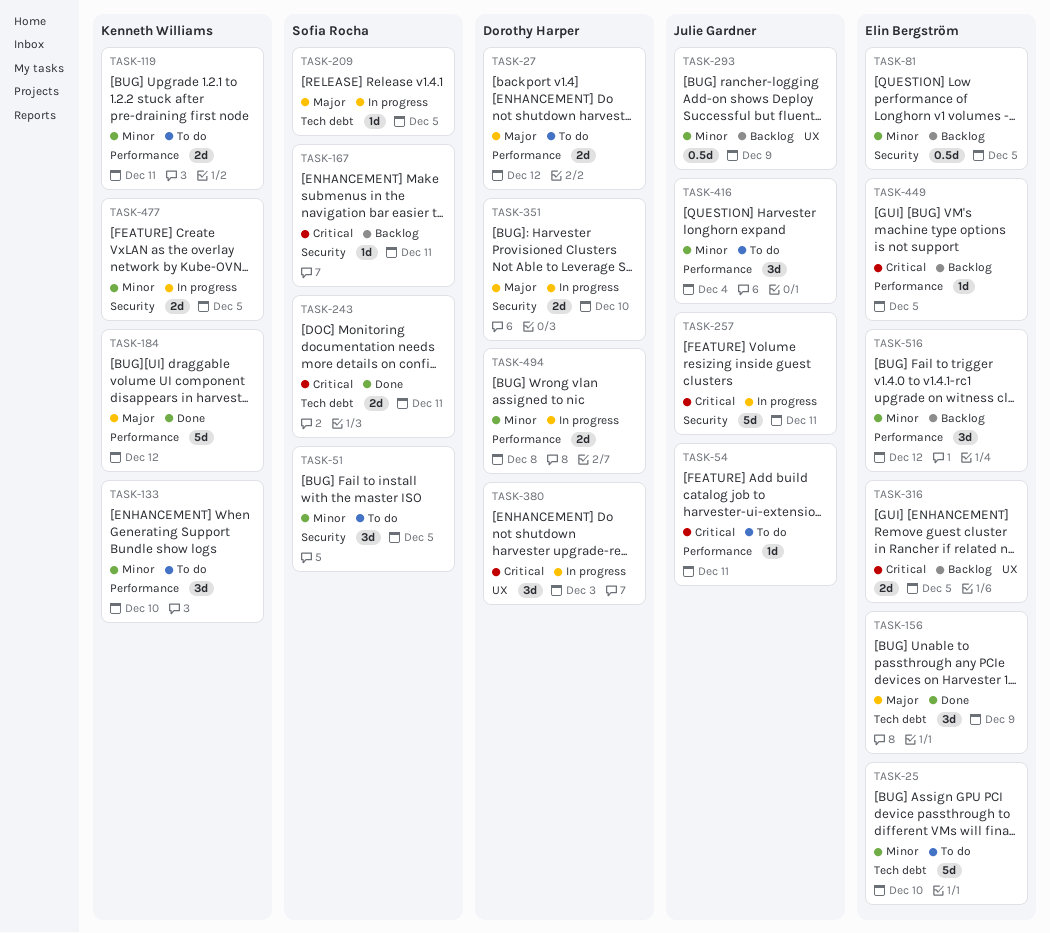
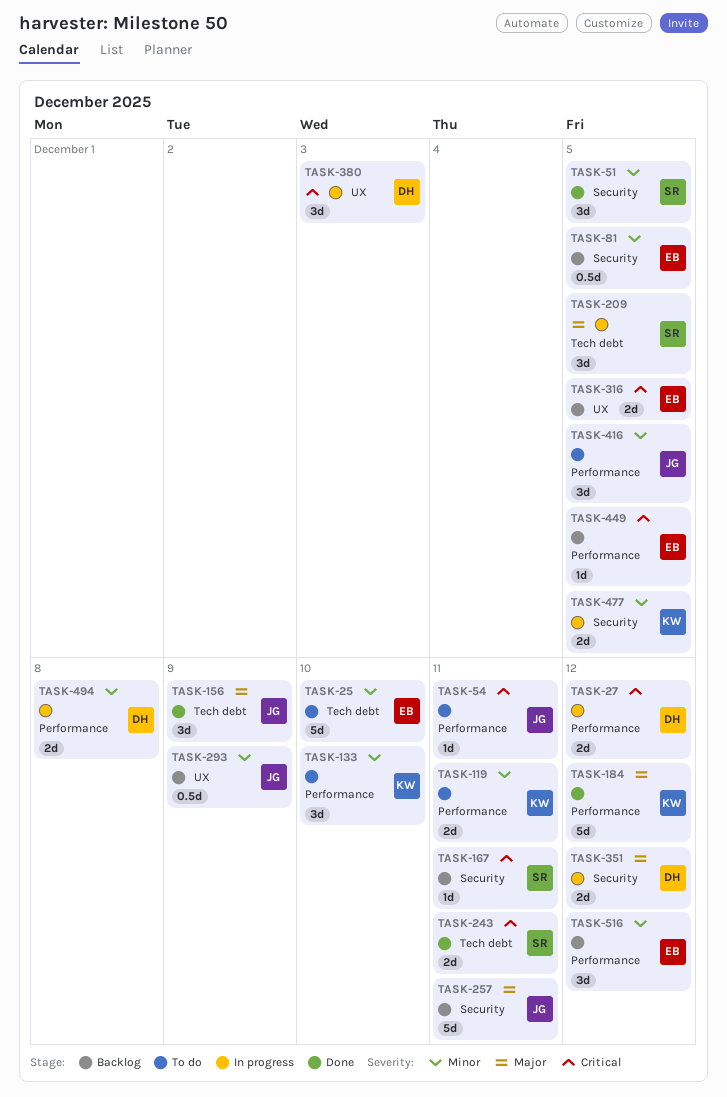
TASK-27, status: To do -> In progress
TASK-27, priority: Major -> Critical
TASK-51, status: To do -> Done
TASK-156, owner: Elin Bergström -> Julie Gardner
TASK-209, estimate: 1d -> 3d
TASK-257, status: In progress -> Backlog
TASK-257, priority: Critical -> Major
TASK-351, due: Dec 10 -> Dec 12
TASK-416, due: Dec 4 -> Dec 5

